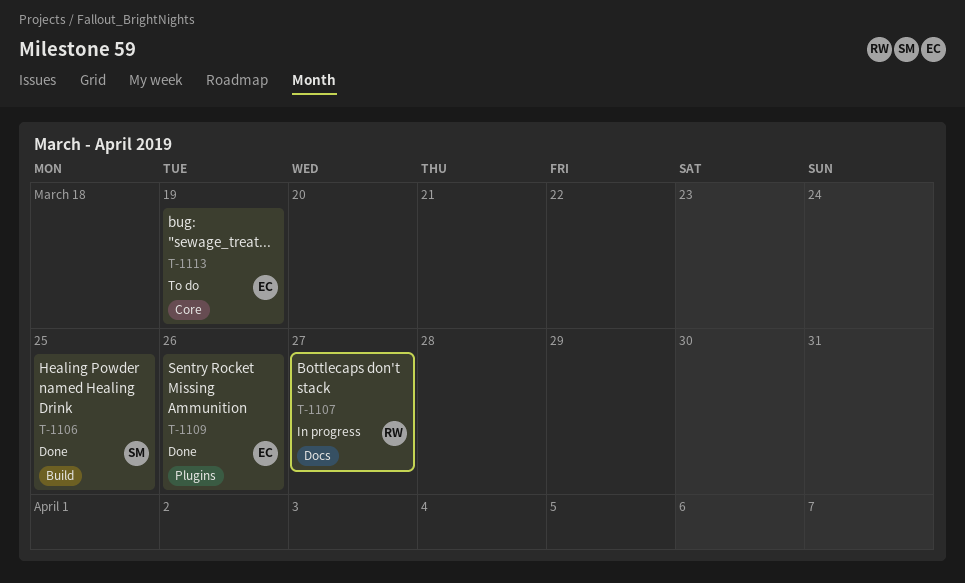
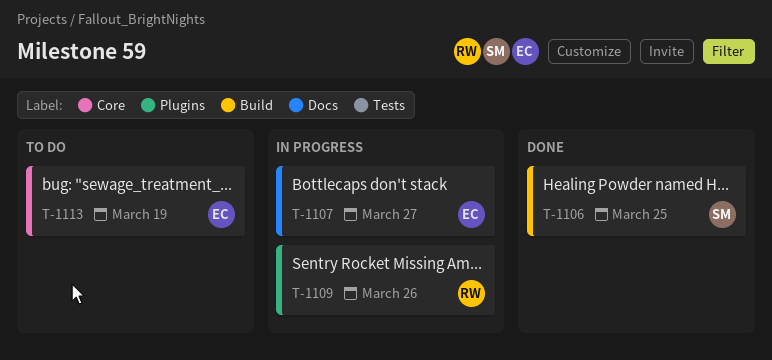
T-1107, owner: RW -> EC
T-1109, status: Done -> In progress
T-1109, owner: EC -> RW

